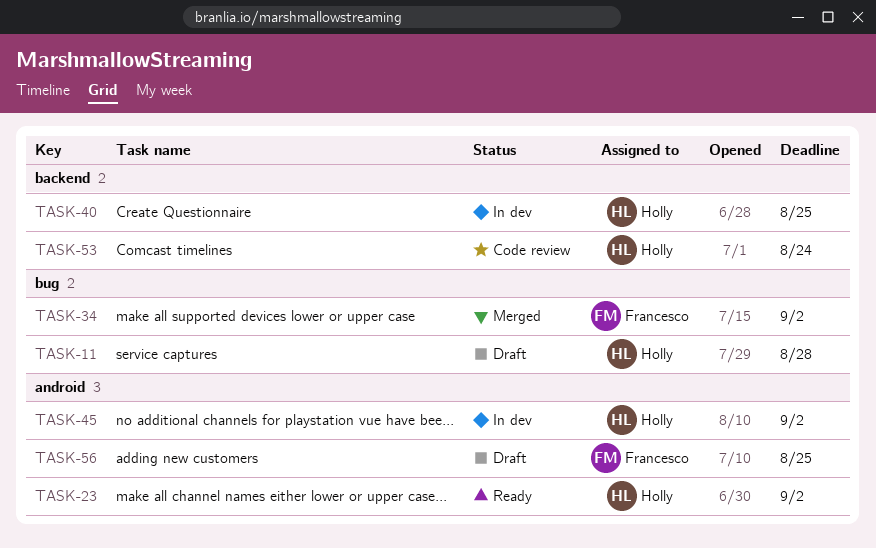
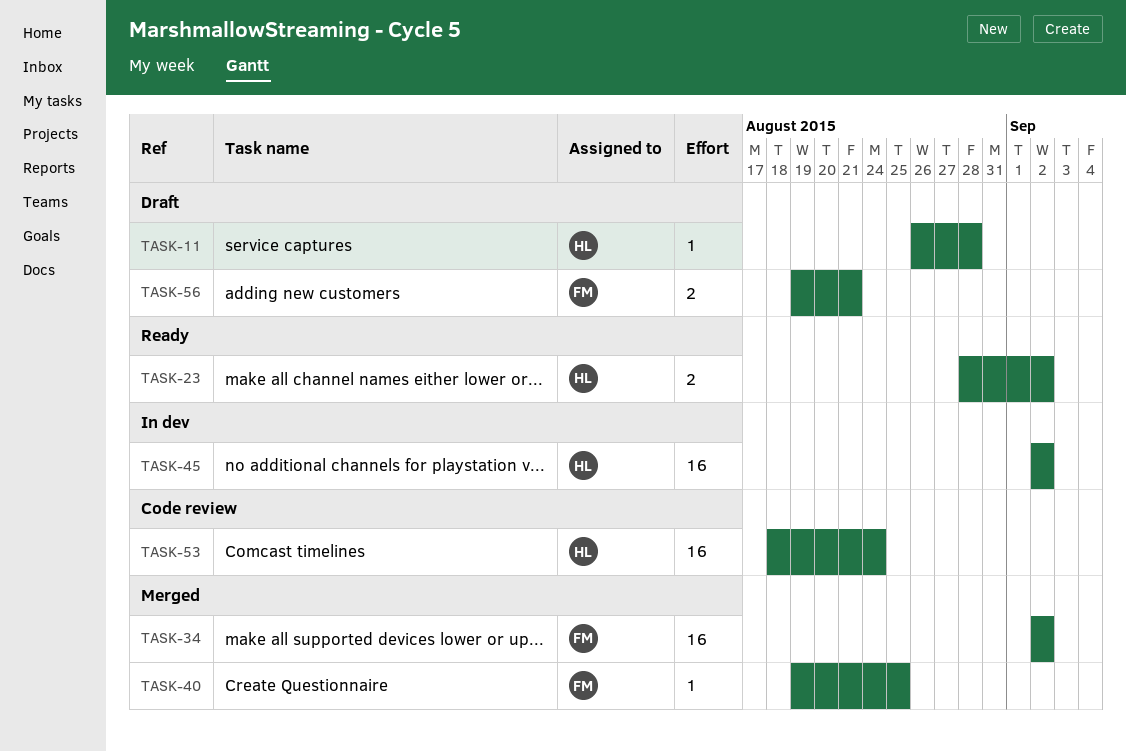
TASK-40, status: In dev -> Merged
TASK-40, owner: Holly -> Francesco
TASK-56, due: Aug 25 -> Aug 21

